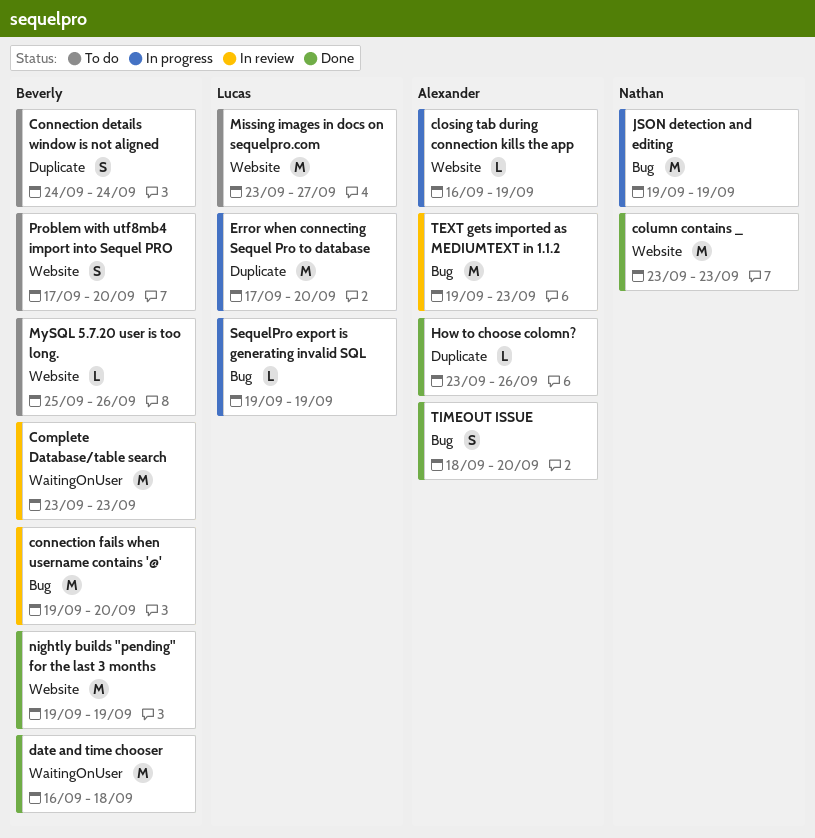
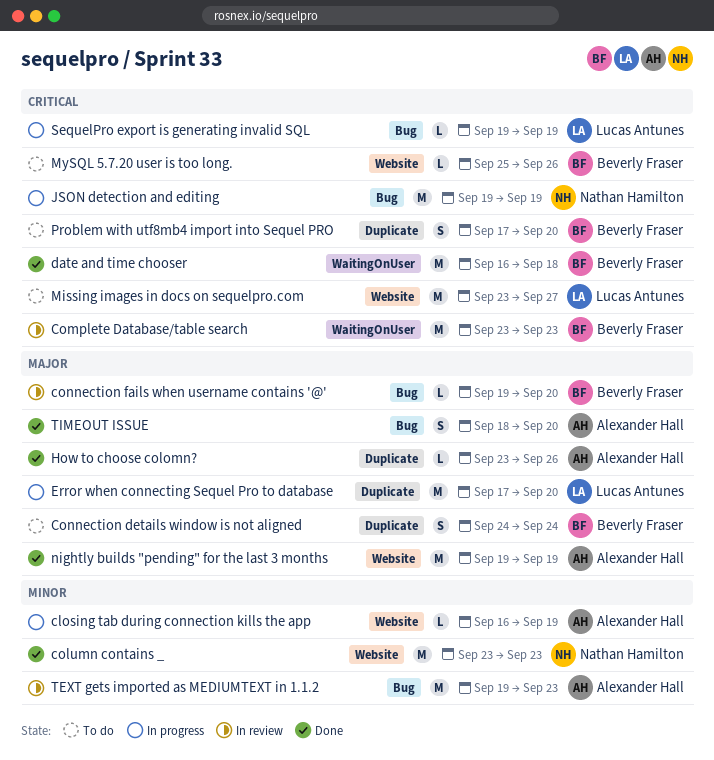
connection fails when username contains '@', estimate: M -> L
nightly builds "pending" for the last 3 months, owner: Beverly Fraser -> Alexander Hall
Problem with utf8mb4 import into Sequel PRO, label: Website -> Duplicate

